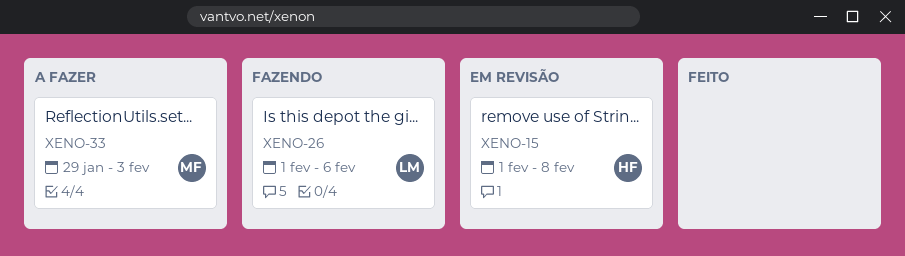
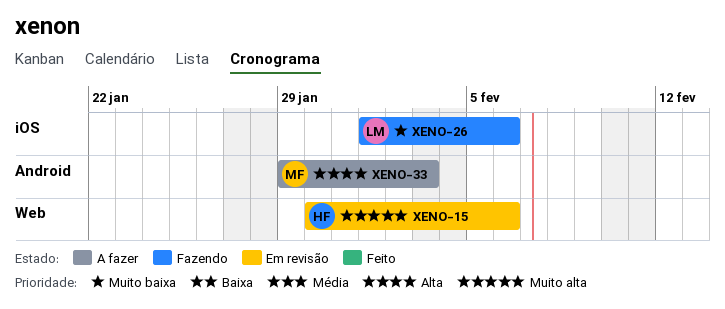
XENO-15, start: Feb 1 -> Jan 30
XENO-15, due: Feb 8 -> Feb 6

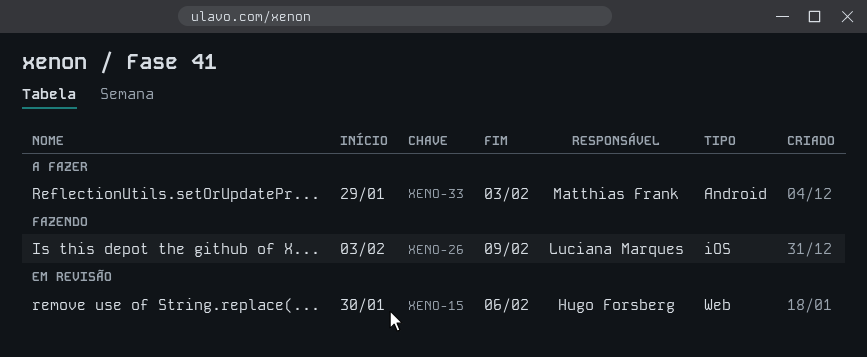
XENO-26, start: Feb 1 -> Feb 3
XENO-26, due: Feb 6 -> Feb 9

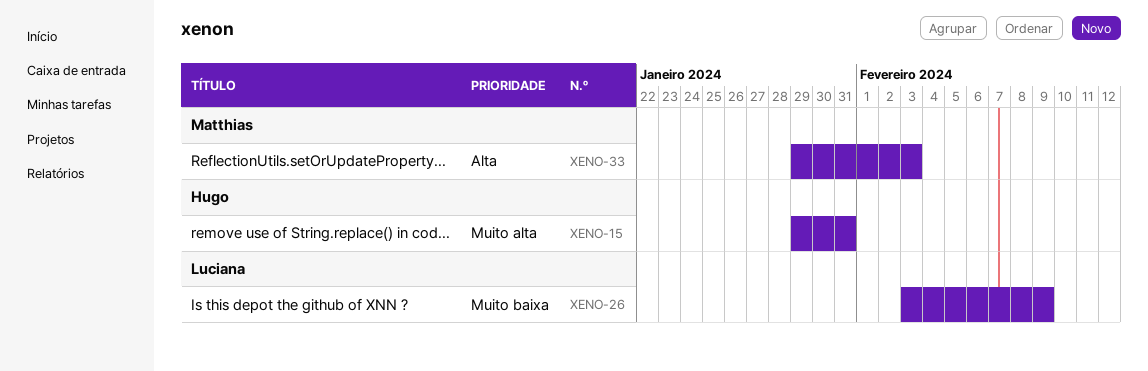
XENO-15, start: Jan 30 -> Jan 29
XENO-15, due: Feb 6 -> Jan 31

